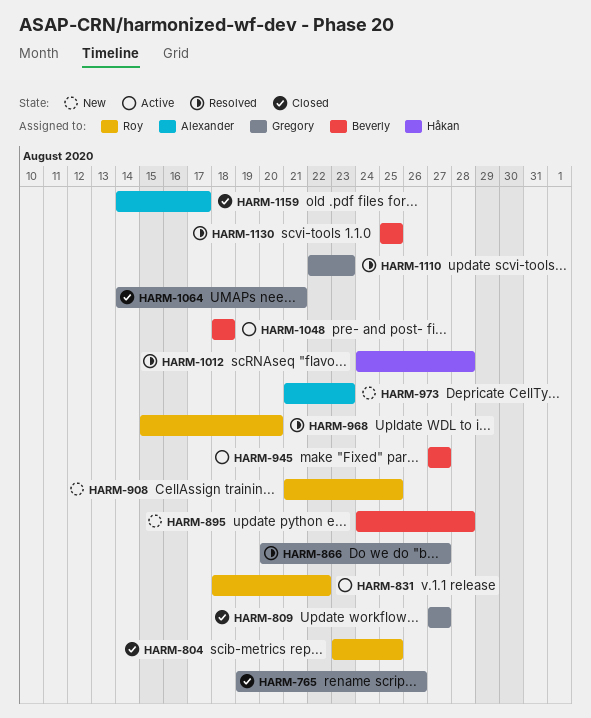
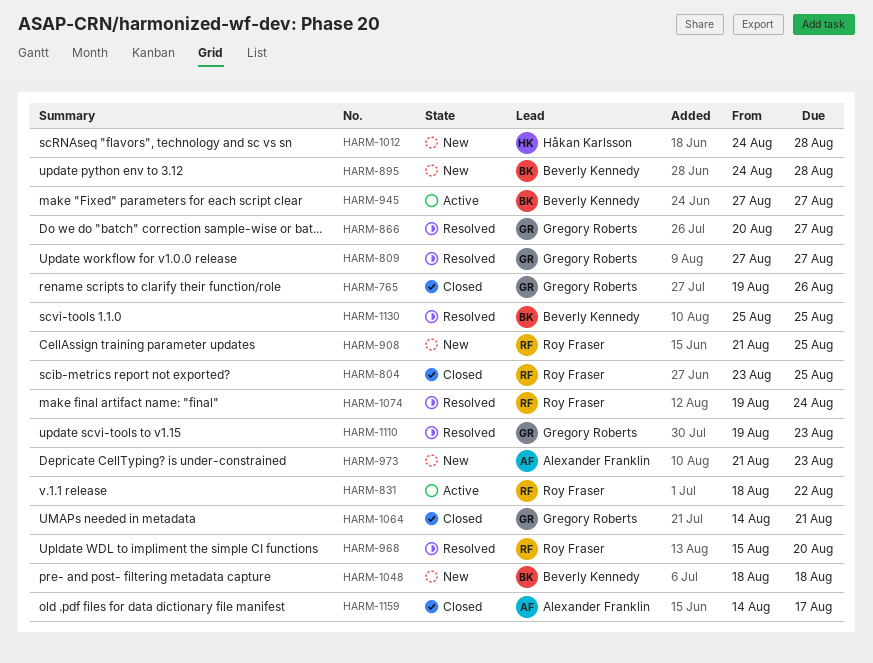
HARM-809, status: Closed -> Resolved
HARM-1012, status: Resolved -> New
HARM-1048, status: Active -> New
HARM-1074: none -> present
HARM-1110, start: Aug 22 -> Aug 19

